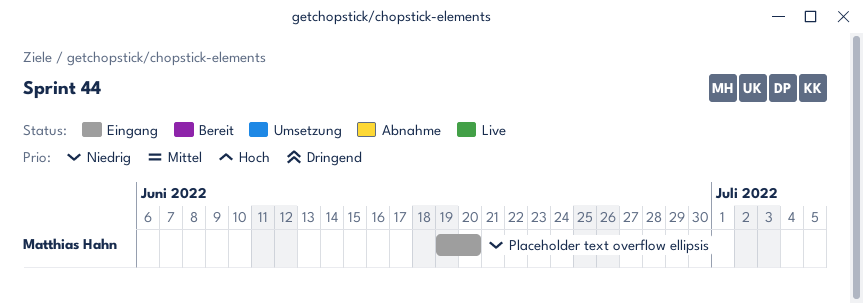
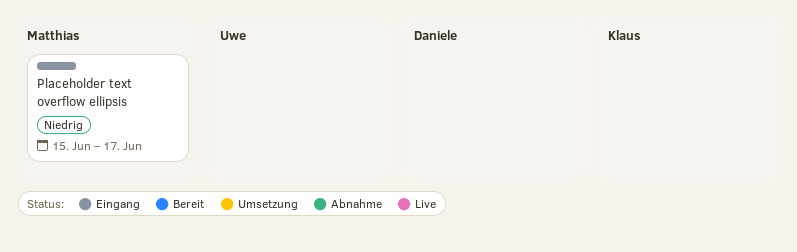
Placeholder text overflow ellipsis, start: Jun 19 -> Jun 15
Placeholder text overflow ellipsis, due: Jun 20 -> Jun 17

